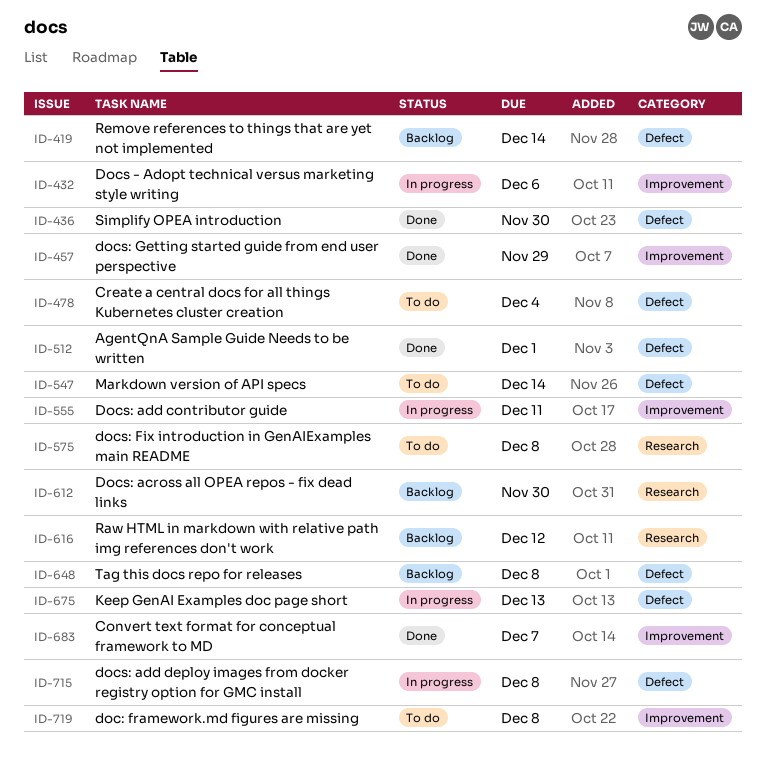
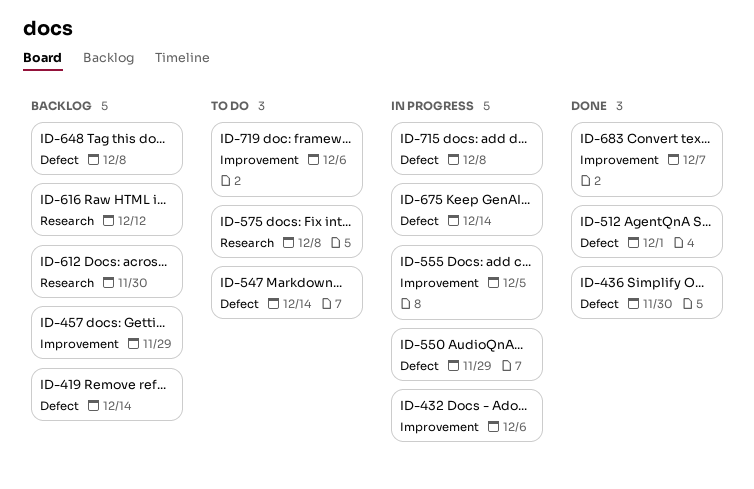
ID-457, status: Done -> Backlog
ID-478: present -> none
ID-550: none -> present
ID-555, due: Dec 11 -> Dec 5
ID-675, due: Dec 13 -> Dec 14
ID-719, due: Dec 8 -> Dec 6

